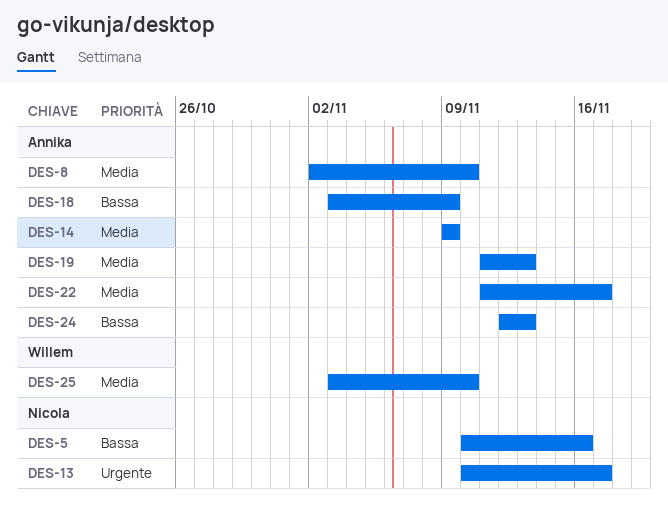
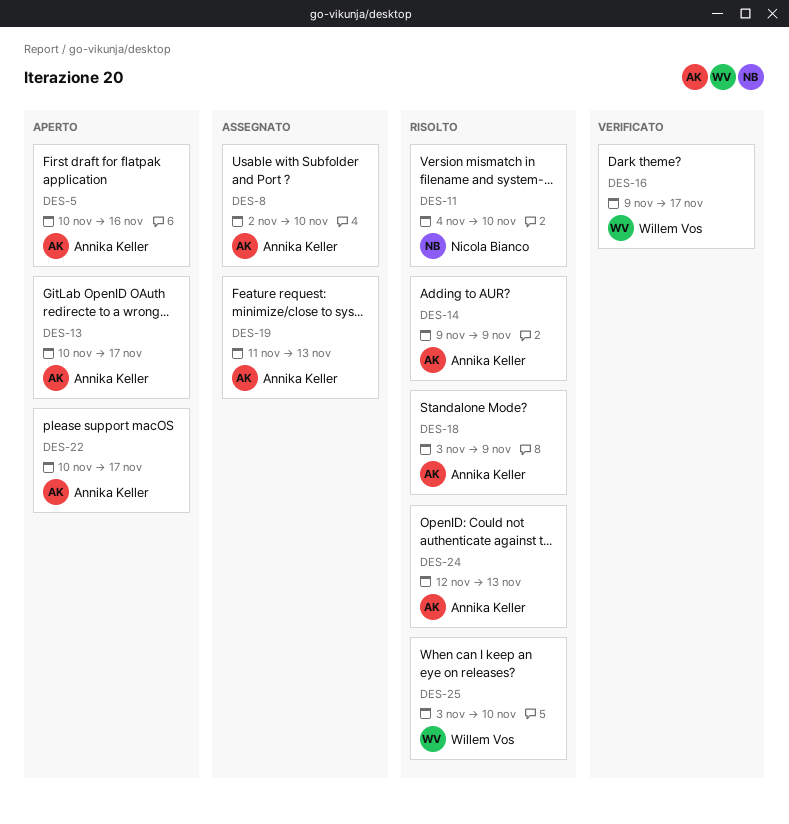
DES-5, owner: Nicola Bianco -> Annika Keller
DES-11: none -> present
DES-13, owner: Nicola Bianco -> Annika Keller
DES-16: none -> present
DES-22, start: Nov 11 -> Nov 10

